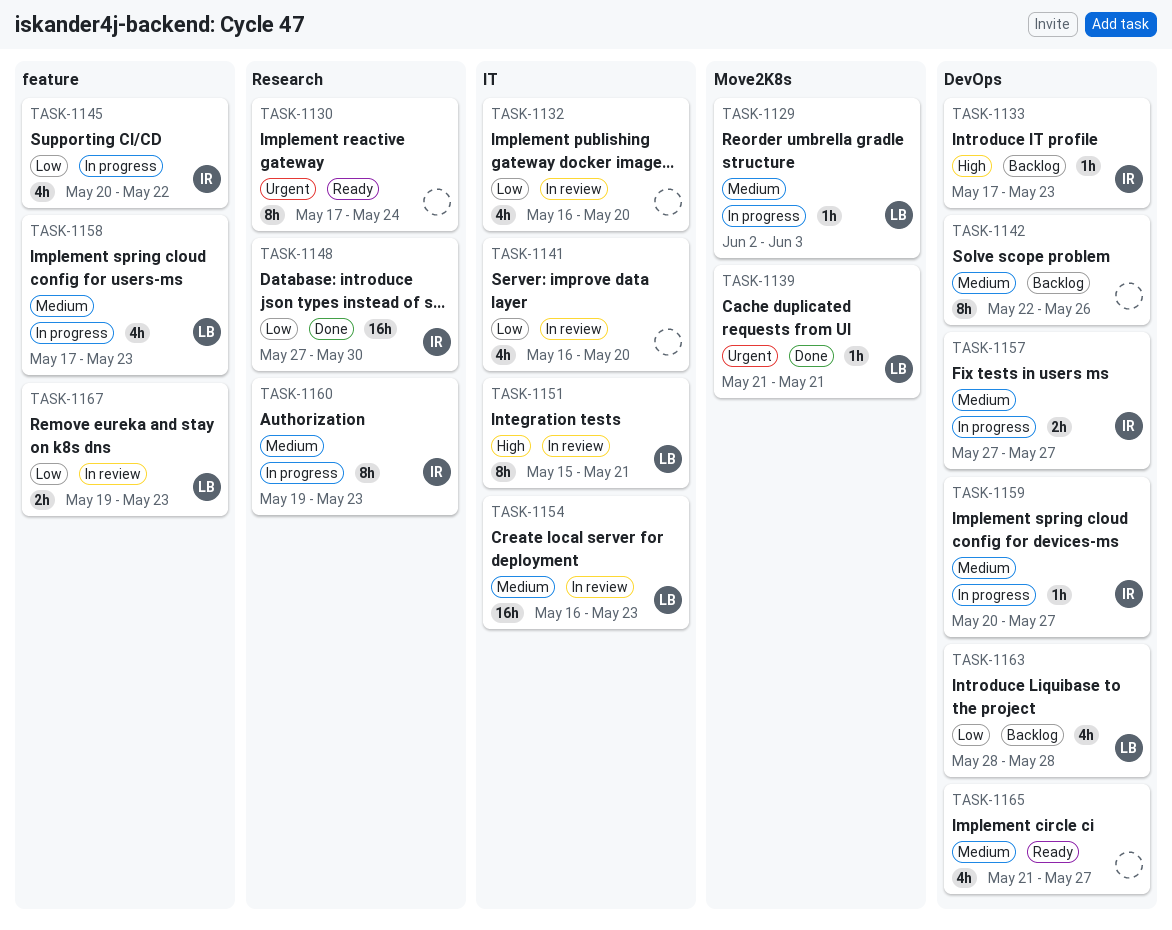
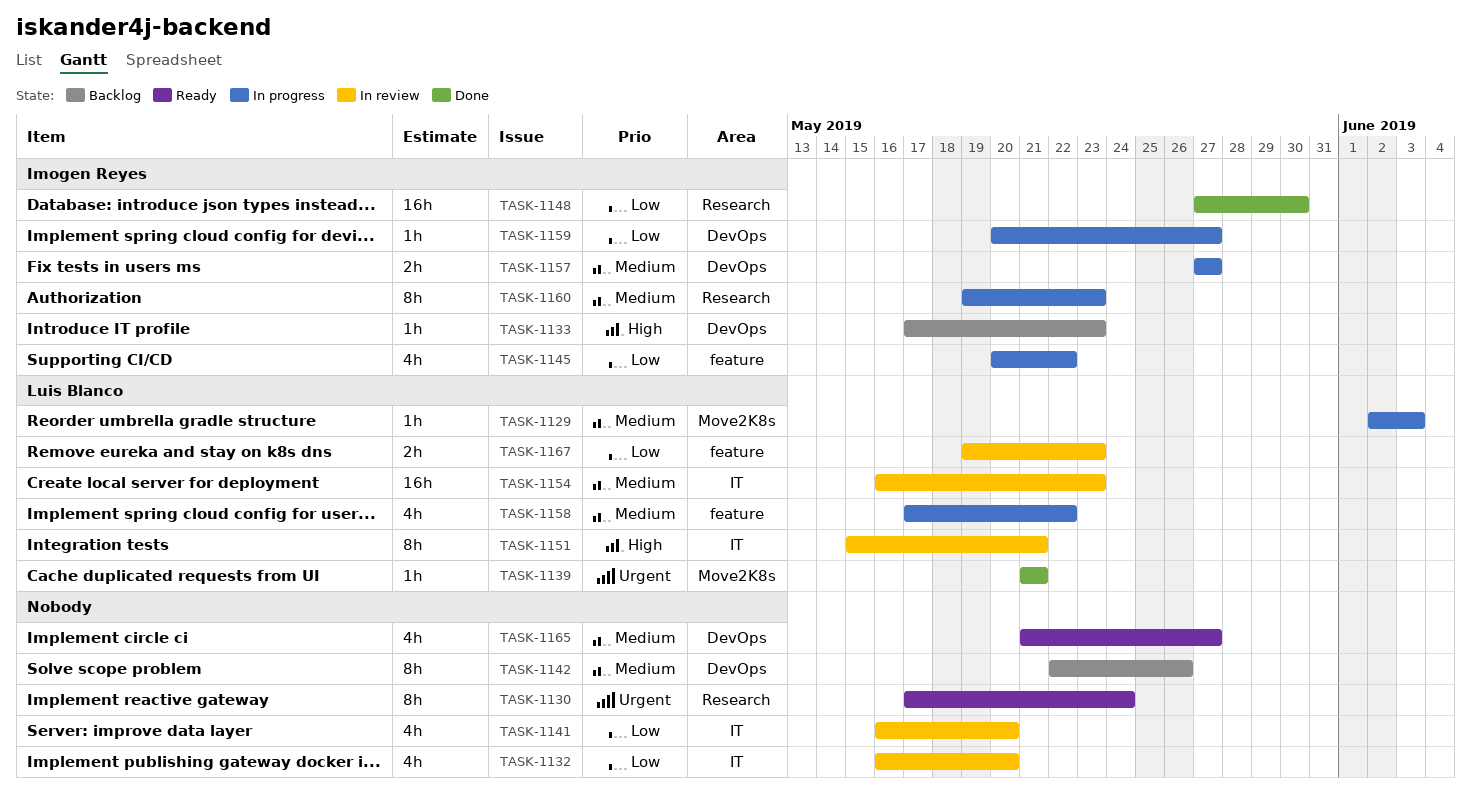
TASK-1158, due: May 23 -> May 22
TASK-1159, priority: Medium -> Low
TASK-1163: present -> none

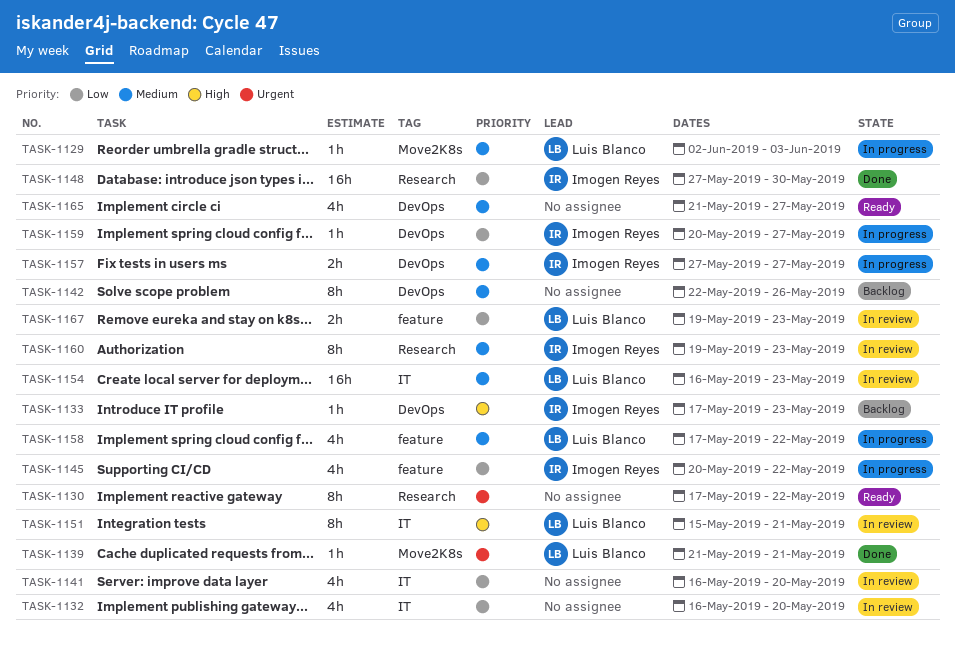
TASK-1130, due: May 24 -> May 22
TASK-1160, status: In progress -> In review

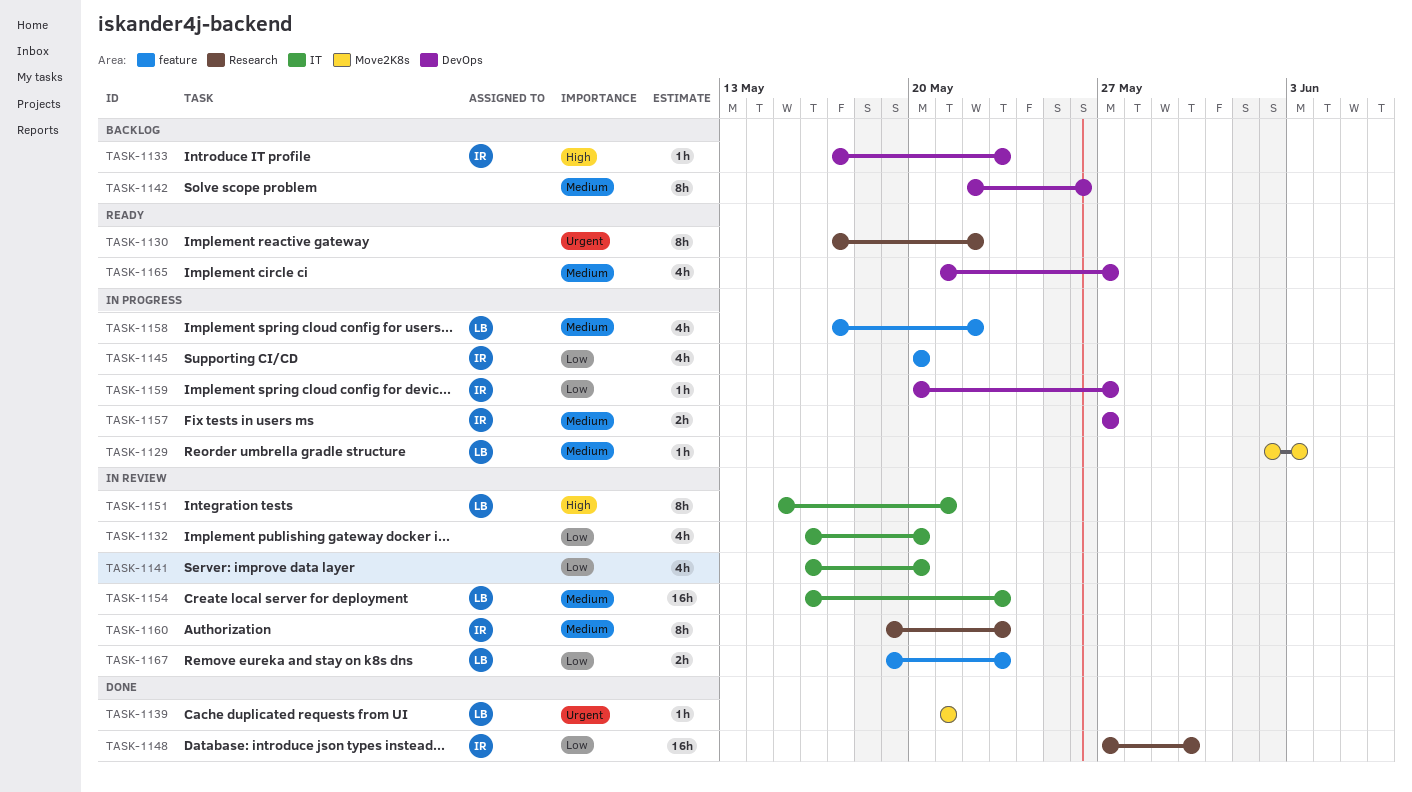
TASK-1145, due: May 22 -> May 20

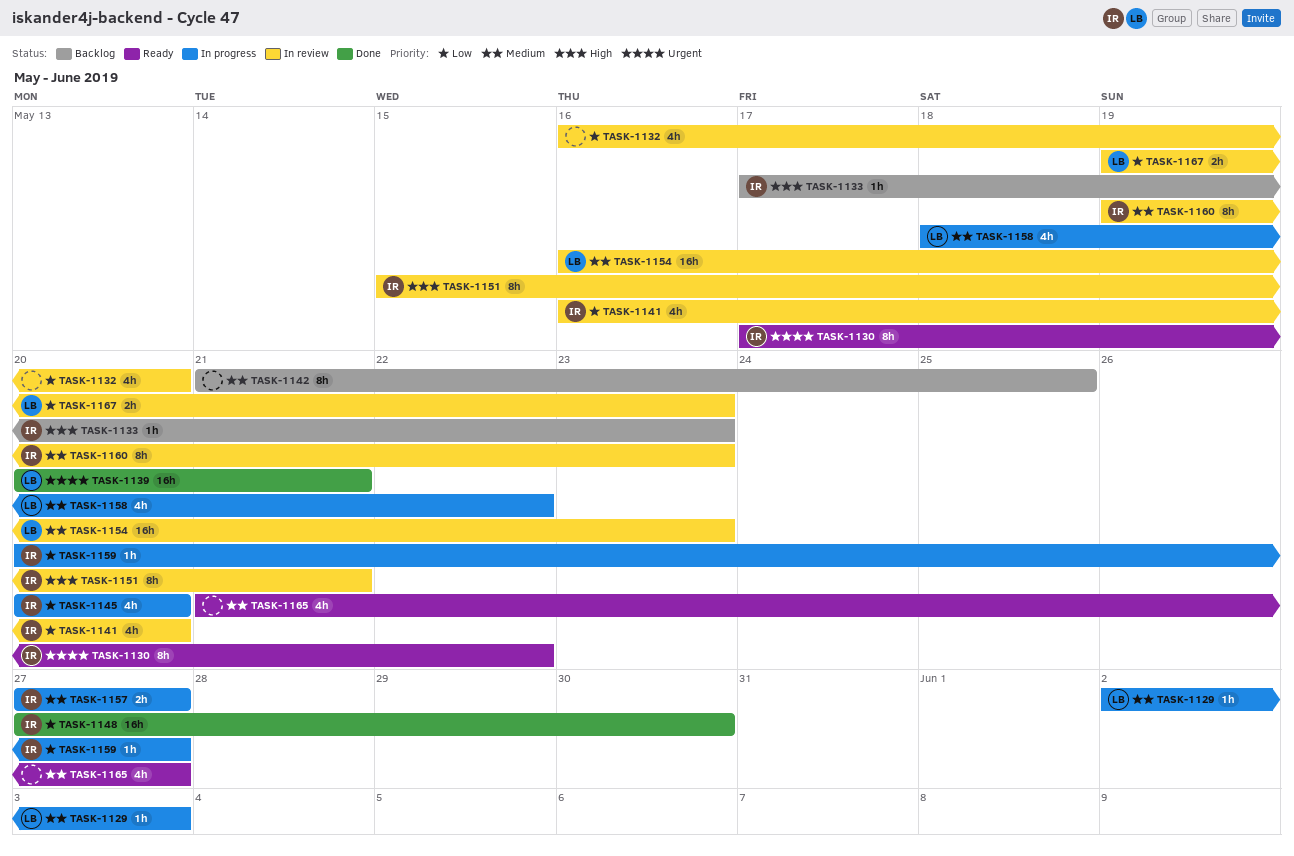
TASK-1130, owner: none -> IR
TASK-1139, estimate: 1h -> 16h
TASK-1139, start: May 21 -> May 20
TASK-1141, owner: none -> IR
TASK-1142, start: May 22 -> May 21
TASK-1142, due: May 26 -> May 25
TASK-1151, owner: LB -> IR
TASK-1158, start: May 17 -> May 18

